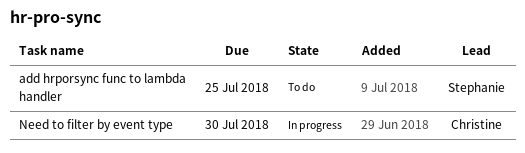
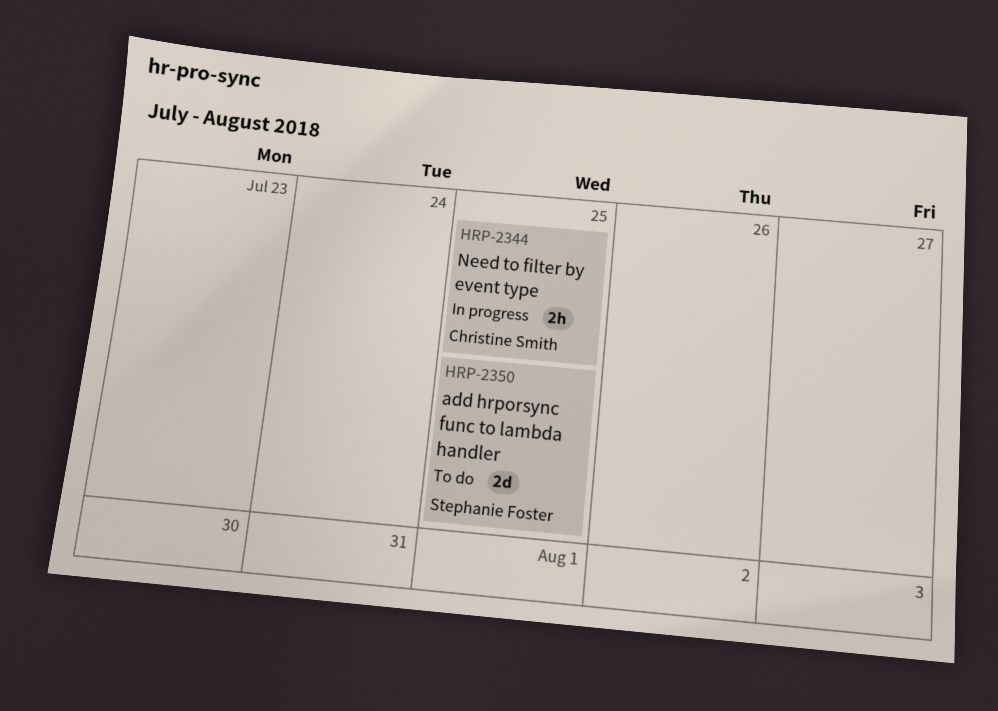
Need to filter by event type, due: Jul 30 -> Jul 25

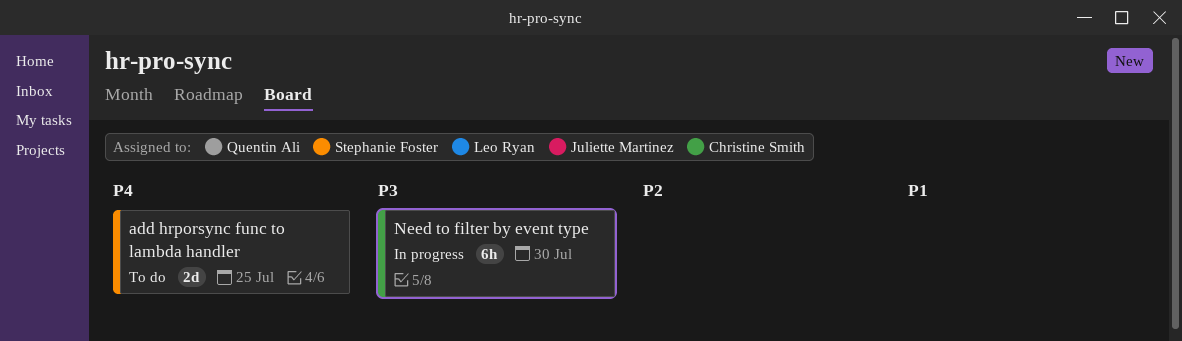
Need to filter by event type, estimate: 2h -> 6h
Need to filter by event type, due: Jul 25 -> Jul 30

